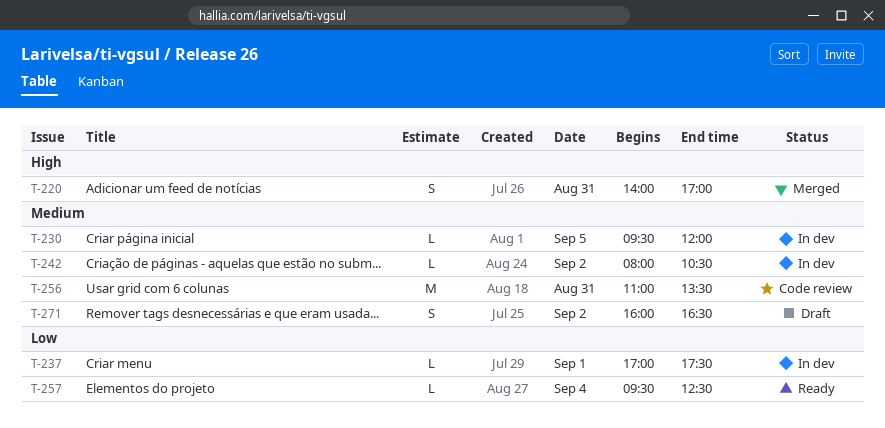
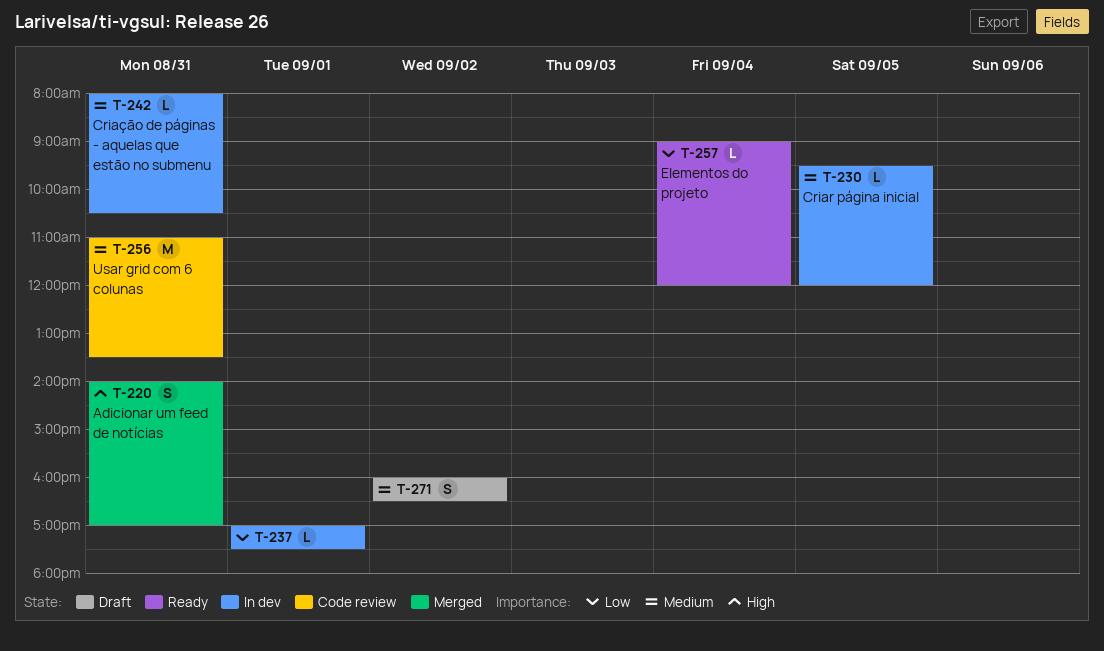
T-242, day: Sep 2 -> Aug 31
T-257, begins: 09:30 -> 09:00
T-257, ends: 12:30 -> 12:00

